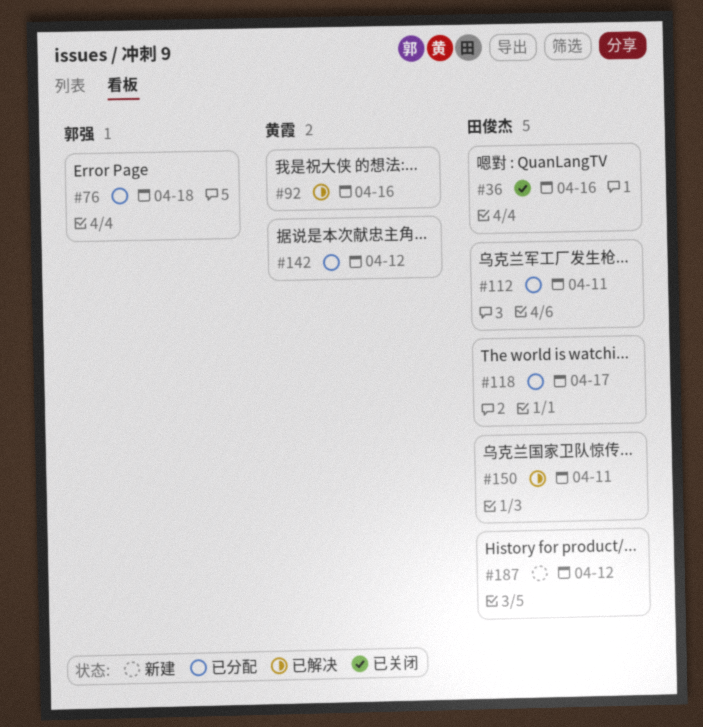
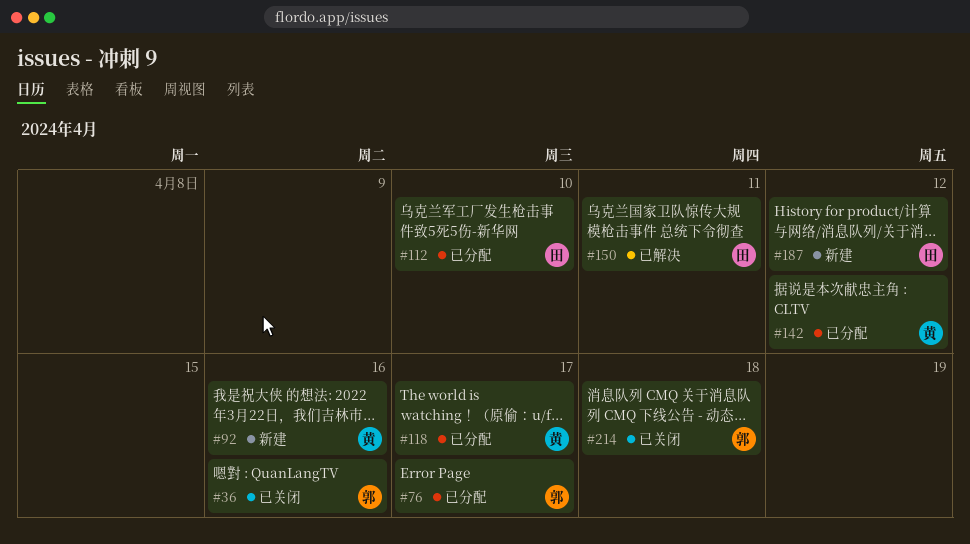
#36, owner: 田俊杰 -> 郭强
#76, due: Apr 18 -> Apr 17
#92, status: 已解决 -> 新建
#112, due: Apr 11 -> Apr 10
#118, owner: 田俊杰 -> 黄霞
#214: none -> present

